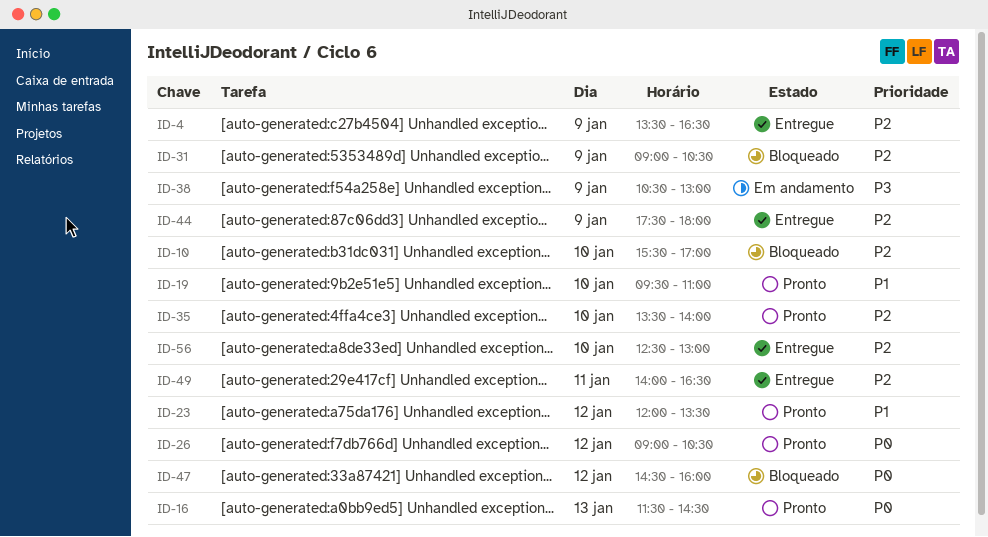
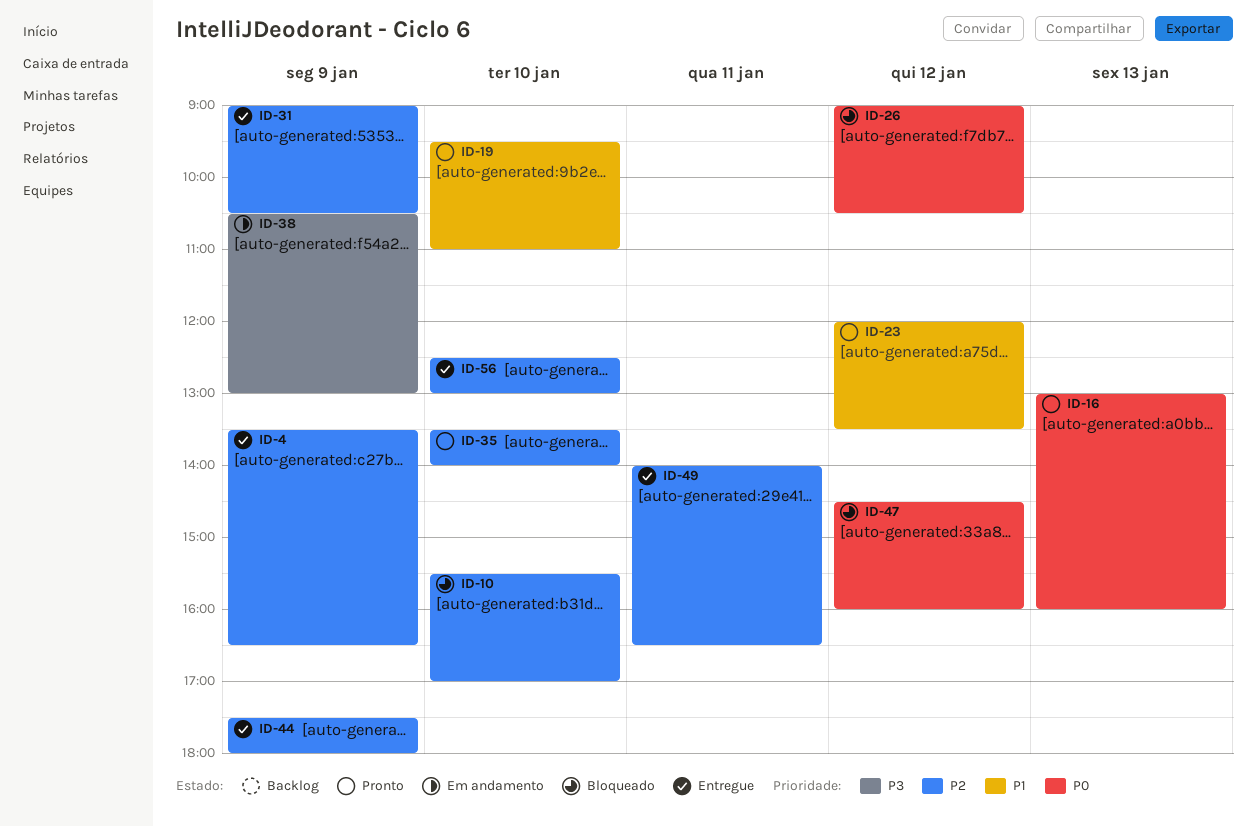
ID-16, begins: 11:30 -> 13:00
ID-16, ends: 14:30 -> 16:00
ID-26, status: Pronto -> Bloqueado
ID-31, status: Bloqueado -> Entregue

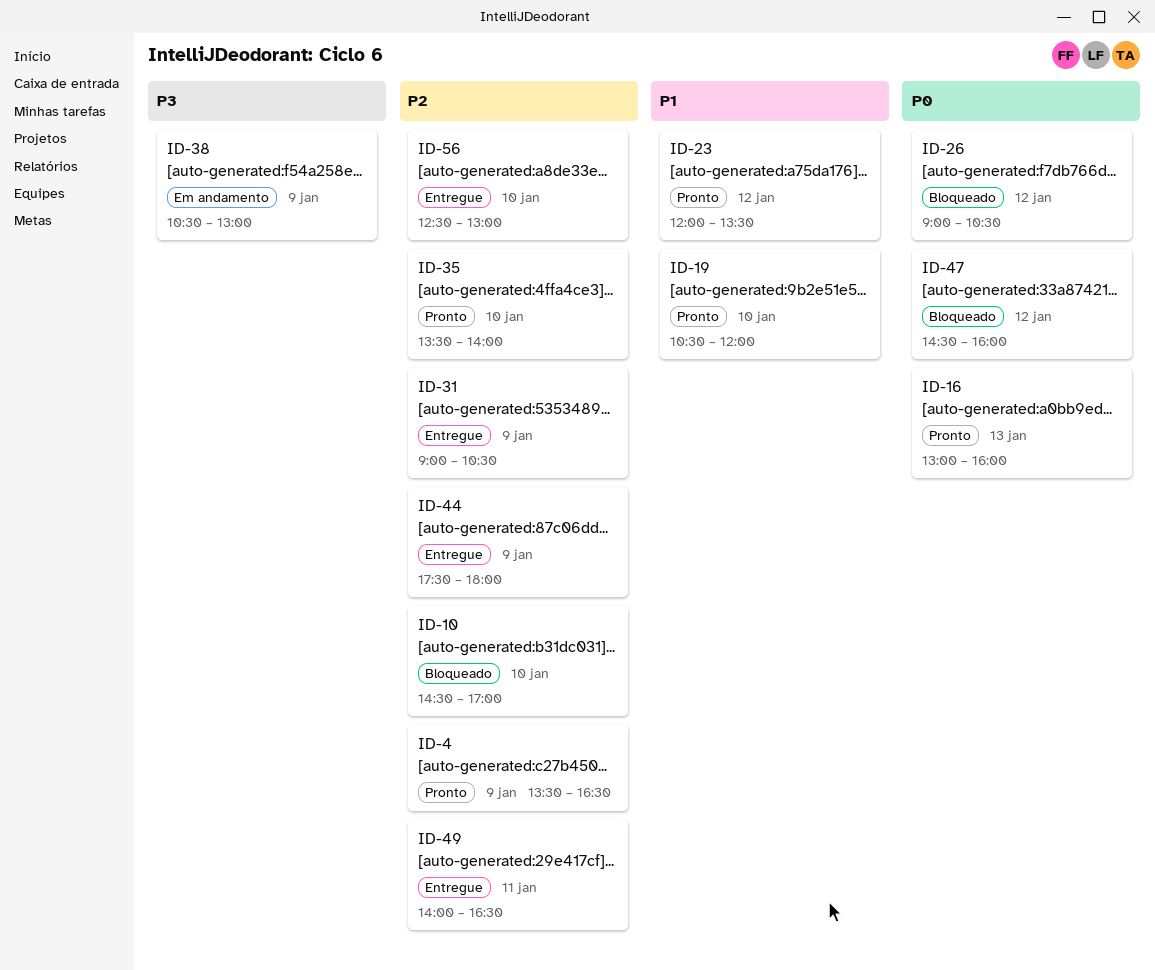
ID-4, status: Entregue -> Pronto
ID-10, begins: 15:30 -> 14:30
ID-19, begins: 09:30 -> 10:30
ID-19, ends: 11:00 -> 12:00

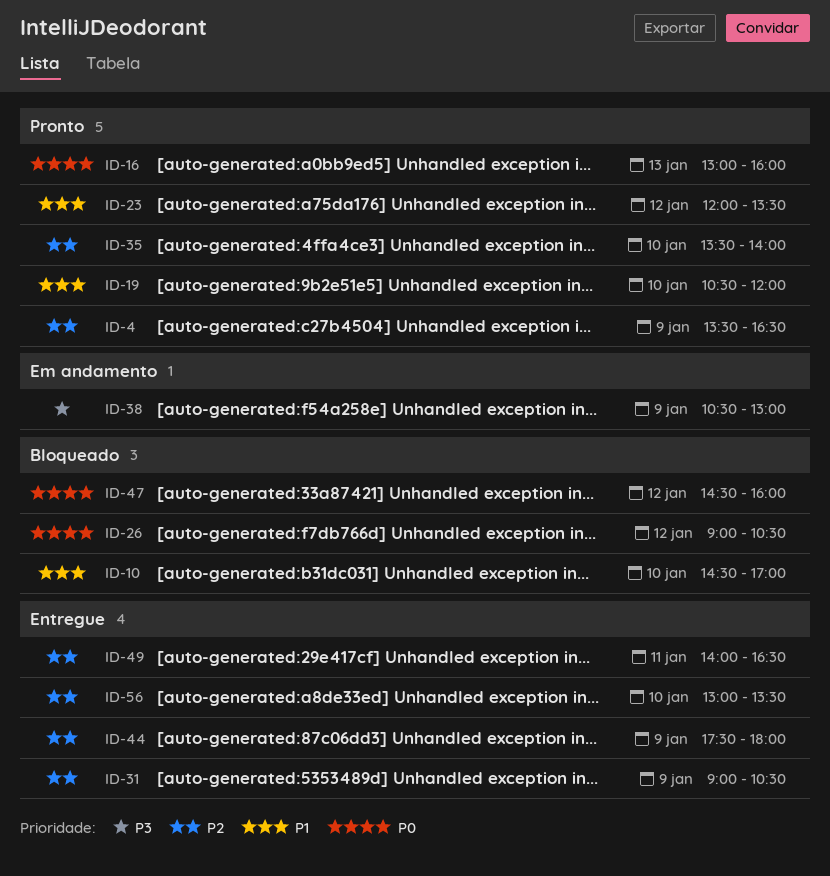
ID-10, priority: P2 -> P1
ID-56, begins: 12:30 -> 13:00
ID-56, ends: 13:00 -> 13:30

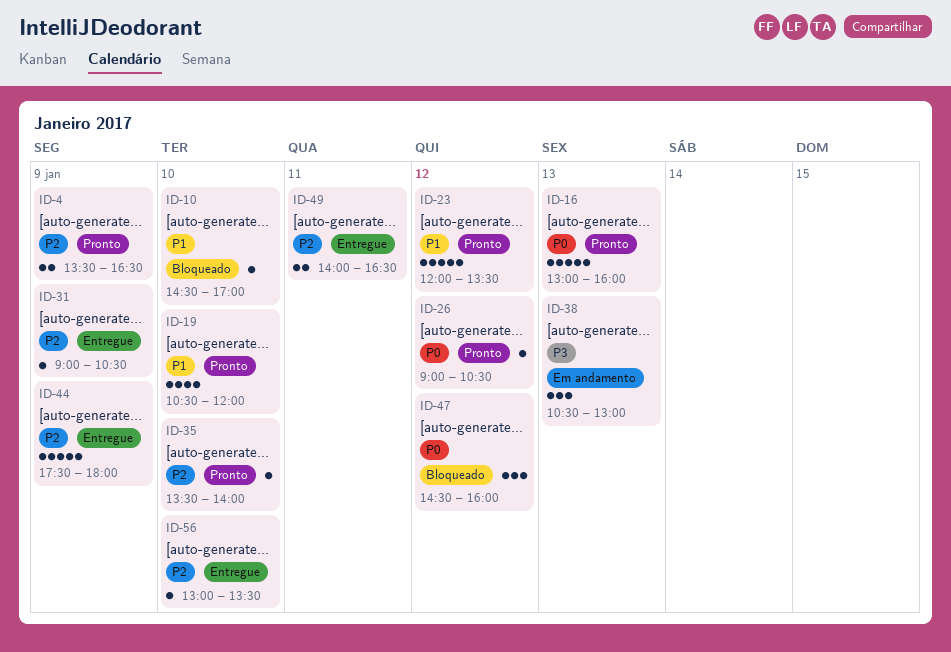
ID-26, status: Bloqueado -> Pronto
ID-38, day: Jan 9 -> Jan 13

